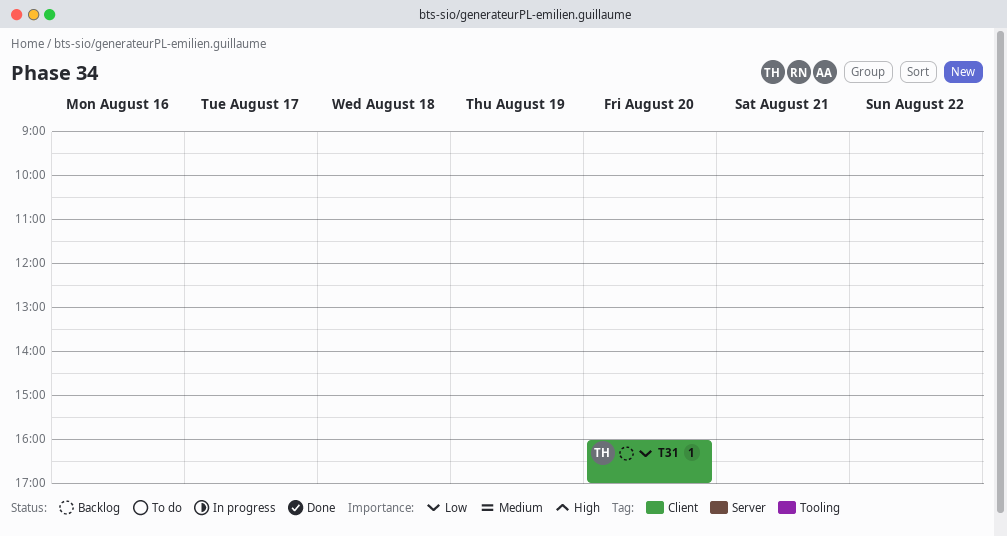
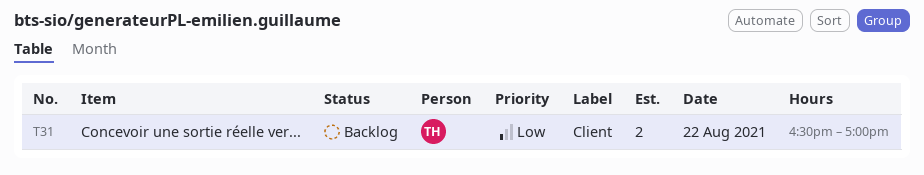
T31, estimate: 1 -> 2
T31, day: Aug 20 -> Aug 22
T31, begins: 16:00 -> 16:30

